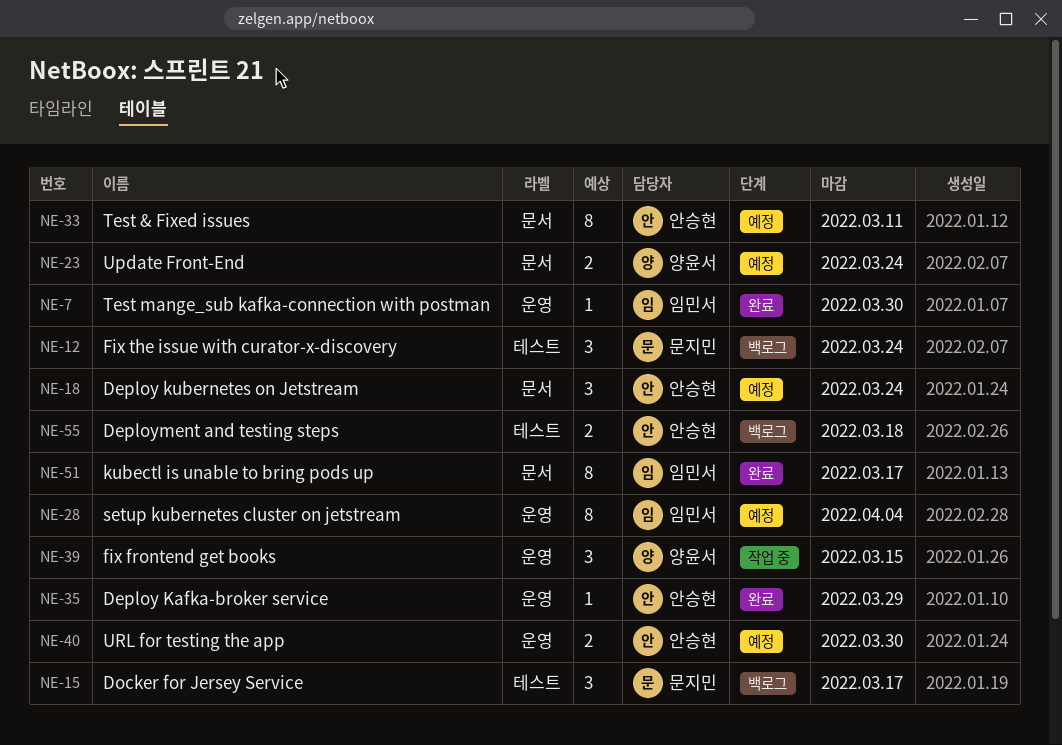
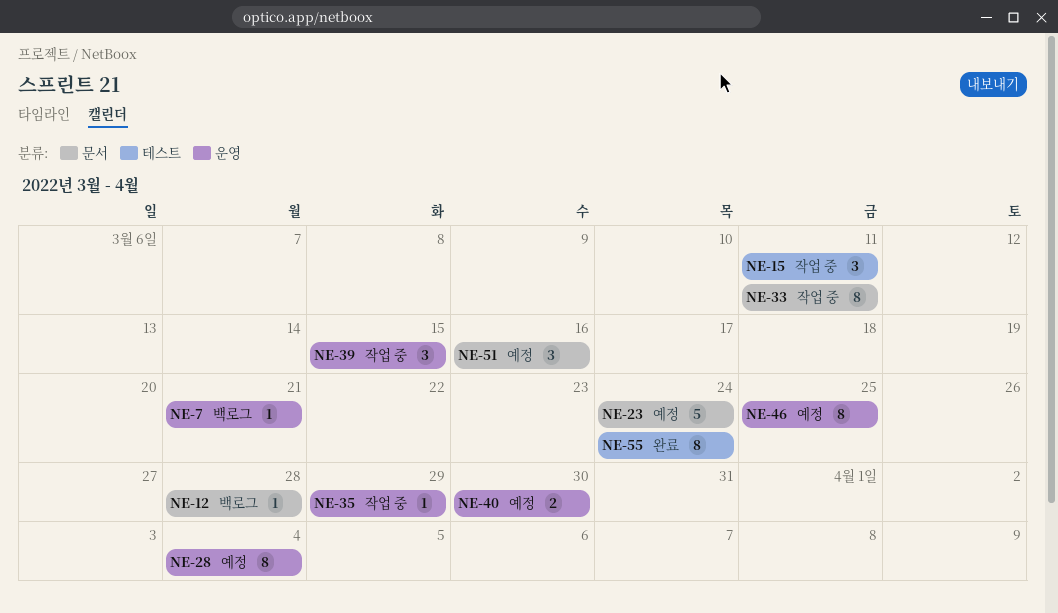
NE-7, status: 완료 -> 백로그
NE-7, due: Mar 30 -> Mar 21
NE-12, label: 테스트 -> 문서
NE-12, estimate: 3 -> 1
NE-12, due: Mar 24 -> Mar 28
NE-15, status: 백로그 -> 작업 중
NE-15, due: Mar 17 -> Mar 11
NE-18: present -> none
NE-23, estimate: 2 -> 5
NE-33, status: 예정 -> 작업 중
NE-35, status: 완료 -> 작업 중
NE-46: none -> present
NE-51, status: 완료 -> 예정
NE-51, estimate: 8 -> 3
NE-51, due: Mar 17 -> Mar 16
NE-55, status: 백로그 -> 완료
NE-55, estimate: 2 -> 8
NE-55, due: Mar 18 -> Mar 24

